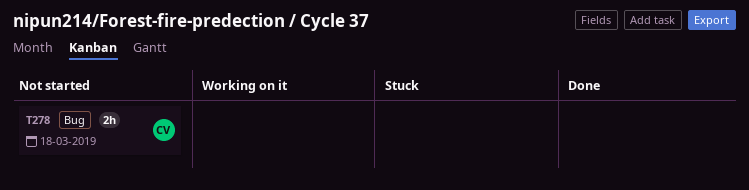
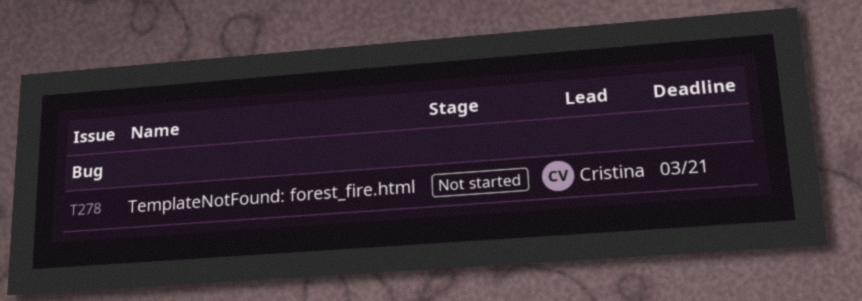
T278, due: Mar 18 -> Mar 21

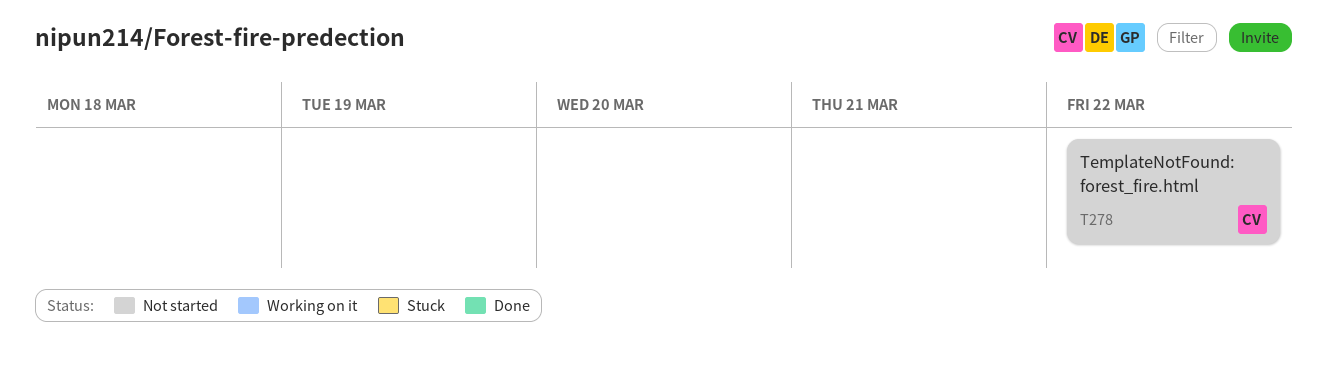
T278, due: Mar 21 -> Mar 22

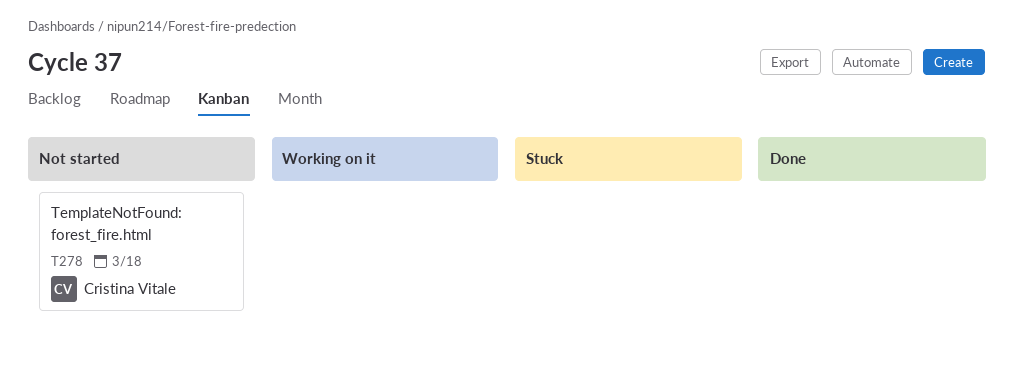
T278, due: Mar 22 -> Mar 18

